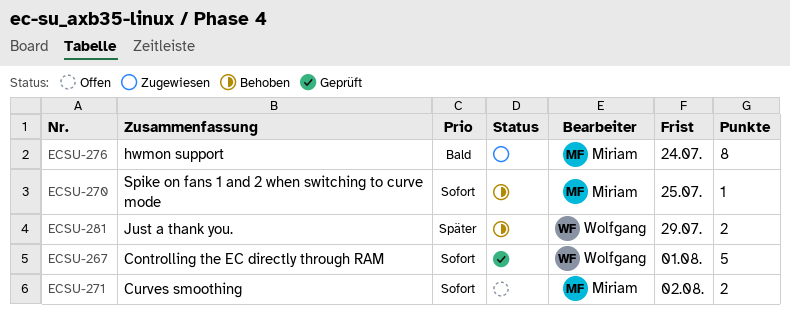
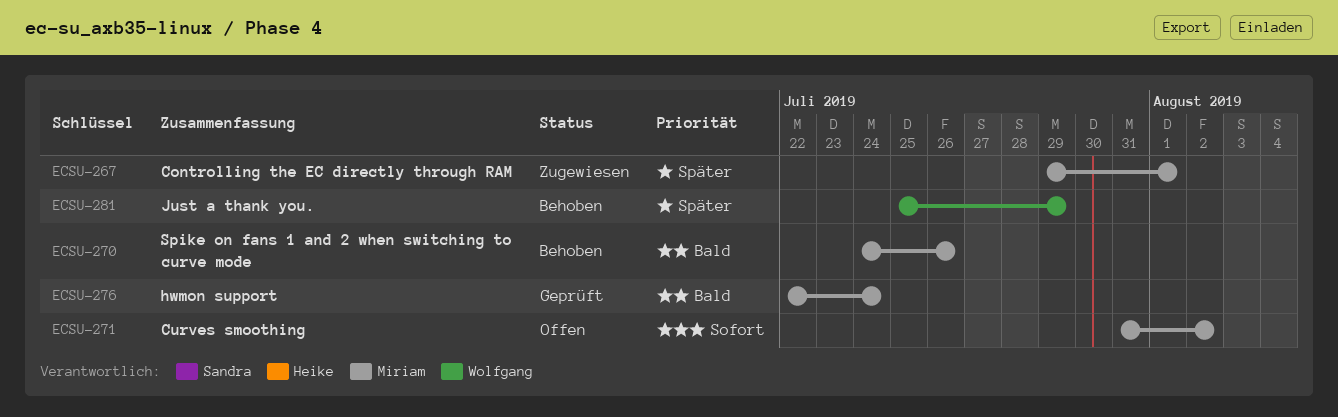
ECSU-267, status: Geprüft -> Zugewiesen
ECSU-267, owner: Wolfgang -> Miriam
ECSU-267, priority: Sofort -> Später
ECSU-270, priority: Sofort -> Bald
ECSU-270, due: Jul 25 -> Jul 26
ECSU-276, status: Zugewiesen -> Geprüft

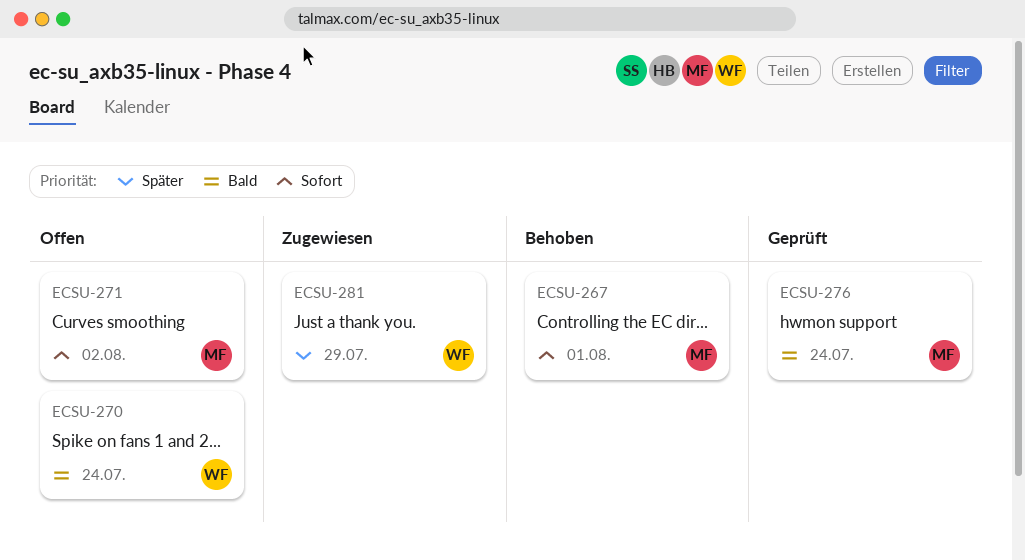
ECSU-267, status: Zugewiesen -> Behoben
ECSU-267, priority: Später -> Sofort
ECSU-270, status: Behoben -> Offen
ECSU-270, owner: Miriam -> Wolfgang
ECSU-270, due: Jul 26 -> Jul 24
ECSU-281, status: Behoben -> Zugewiesen

